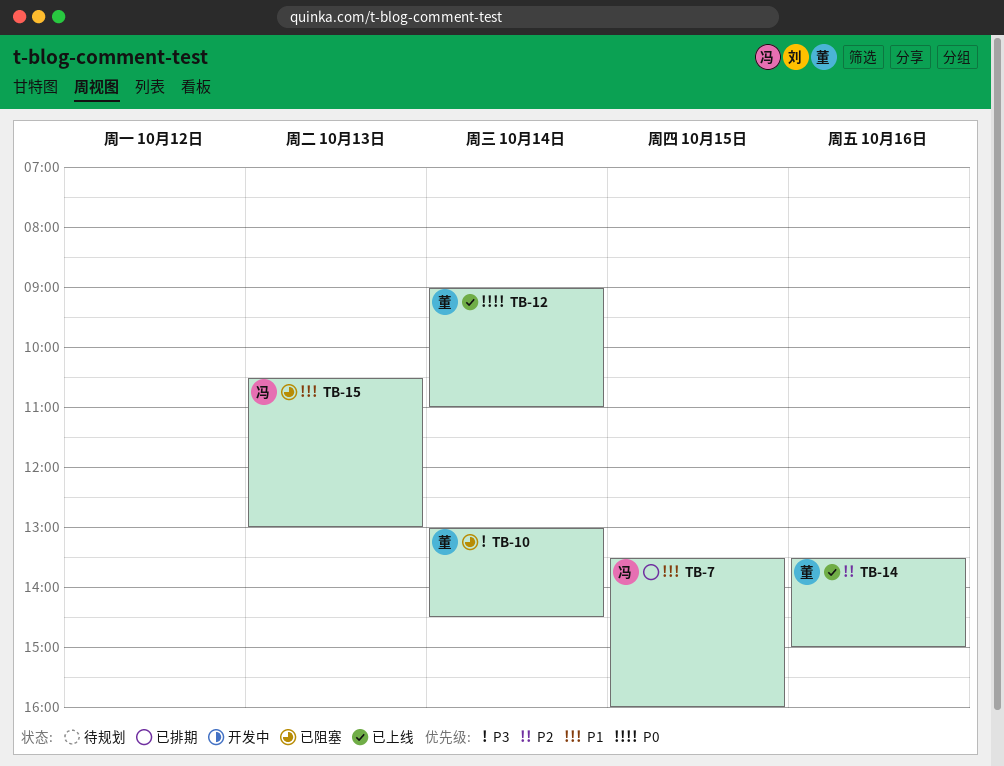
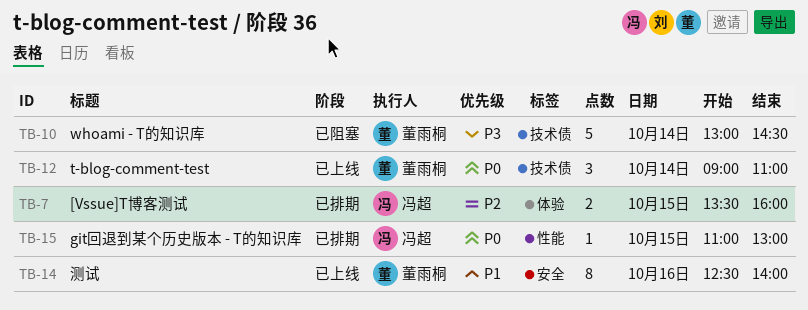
TB-7, priority: P1 -> P2
TB-14, priority: P2 -> P1
TB-14, begins: 13:30 -> 12:30
TB-14, ends: 15:00 -> 14:00
TB-15, status: 已阻塞 -> 已排期
TB-15, priority: P1 -> P0
TB-15, day: Oct 13 -> Oct 15
TB-15, begins: 10:30 -> 11:00

